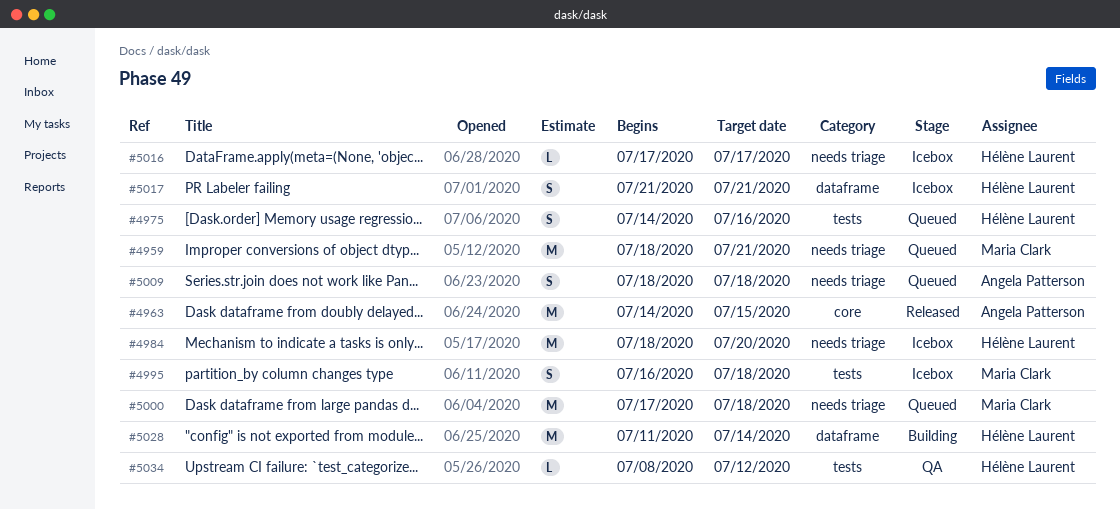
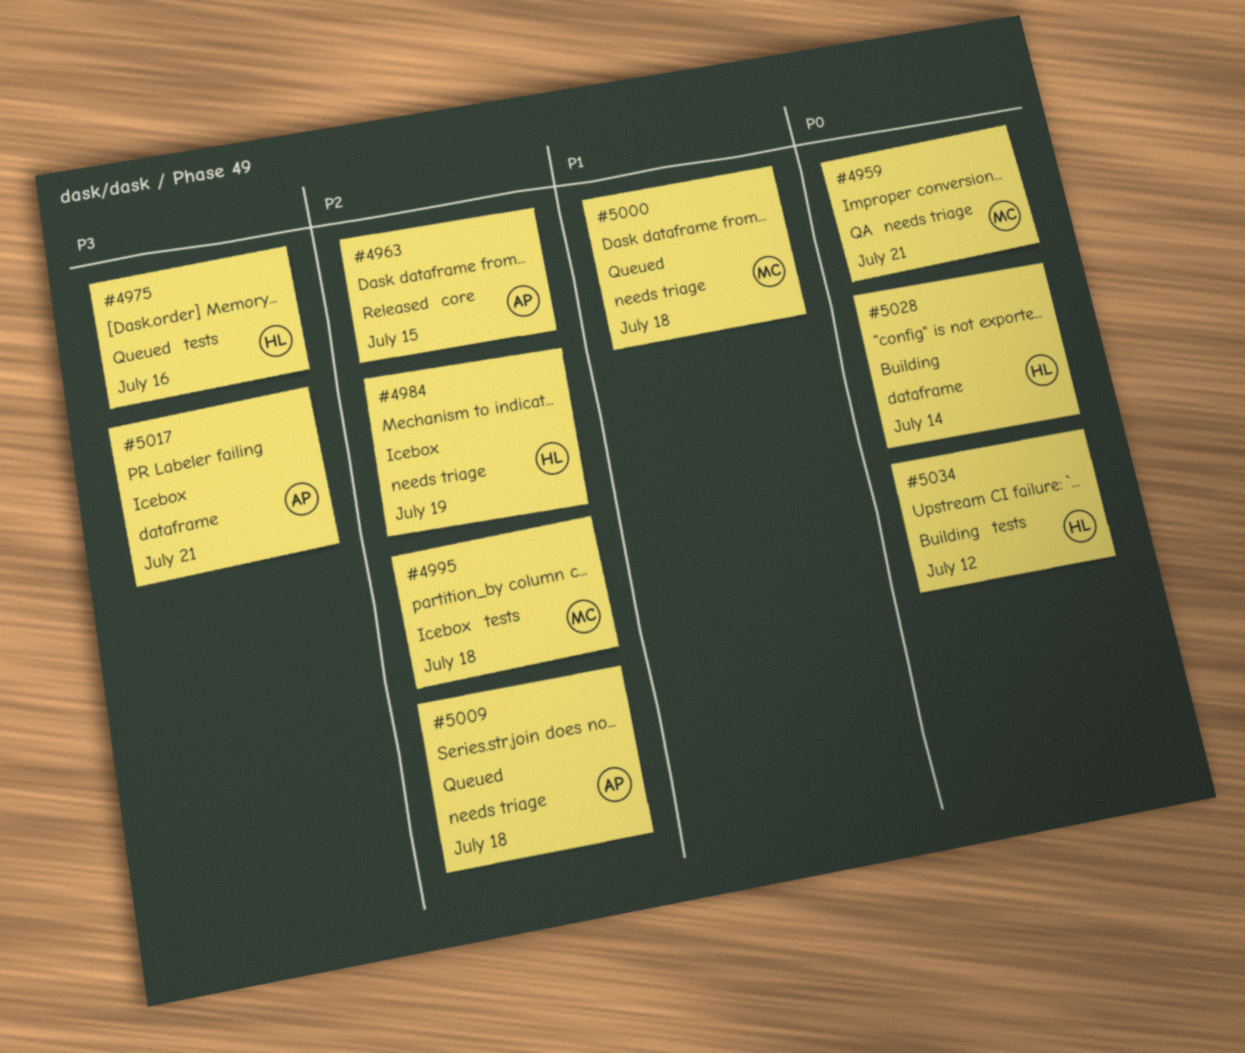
#4959, status: Queued -> QA
#4984, due: Jul 20 -> Jul 19
#5016: present -> none
#5017, owner: Hélène Laurent -> Angela Patterson
#5034, status: QA -> Building

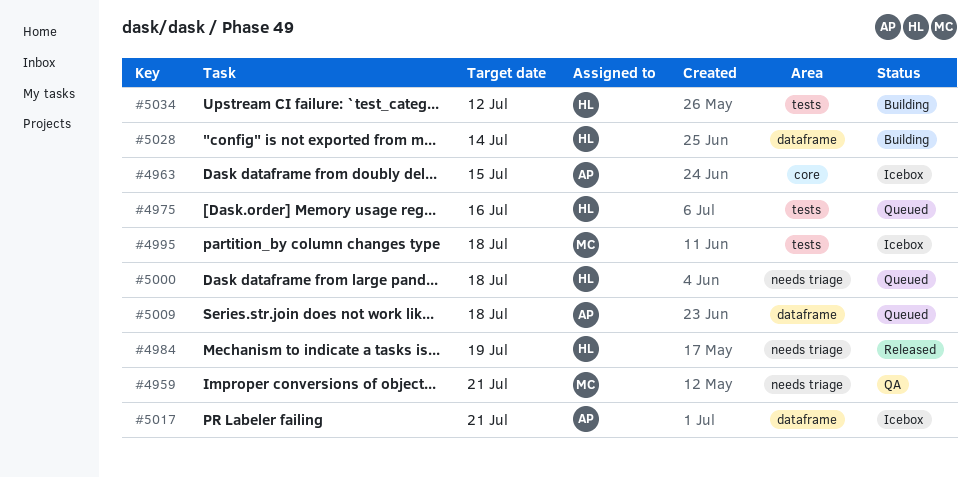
#4963, status: Released -> Icebox
#4984, status: Icebox -> Released
#5000, owner: MC -> HL
#5009, label: needs triage -> dataframe

